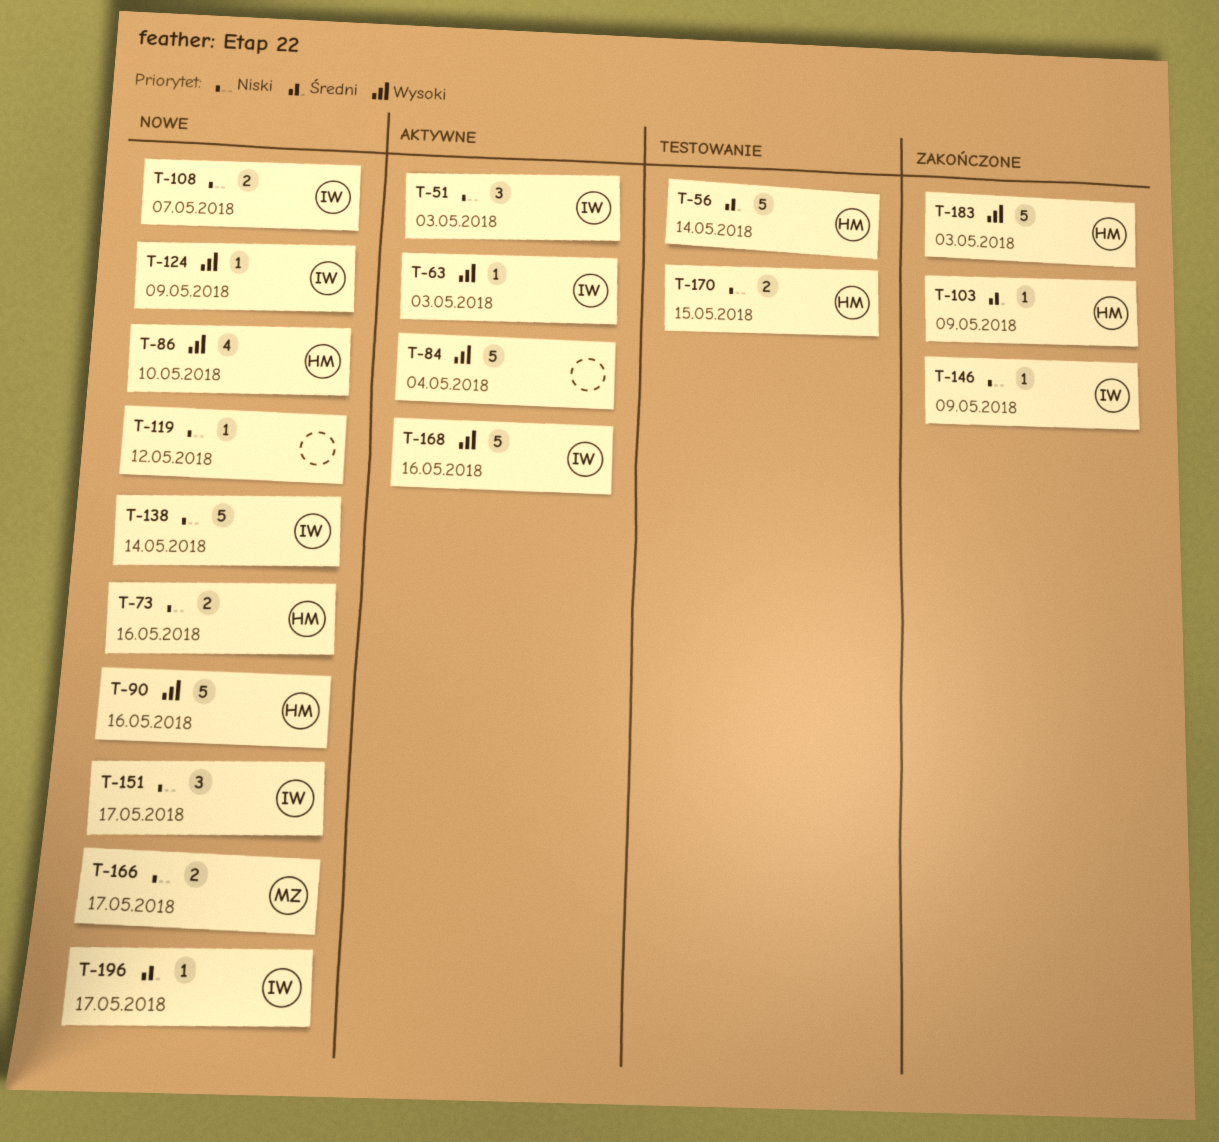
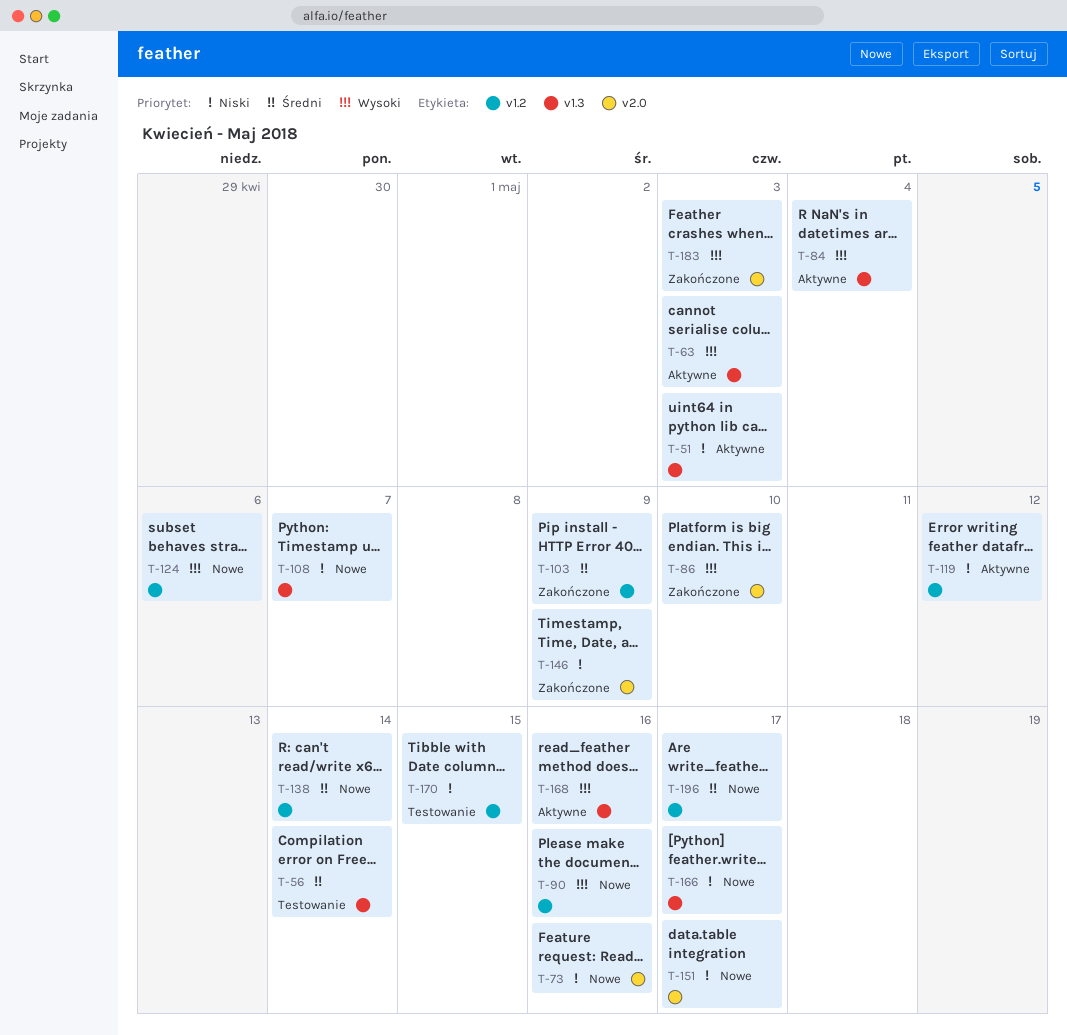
T-86, status: Nowe -> Zakończone
T-119, status: Nowe -> Aktywne
T-124, due: May 9 -> May 6
T-138, priority: Niski -> Średni

